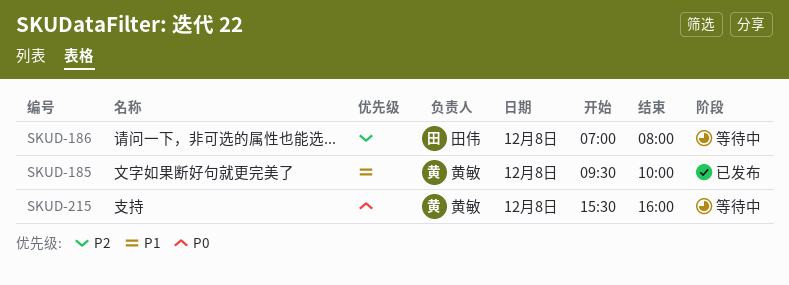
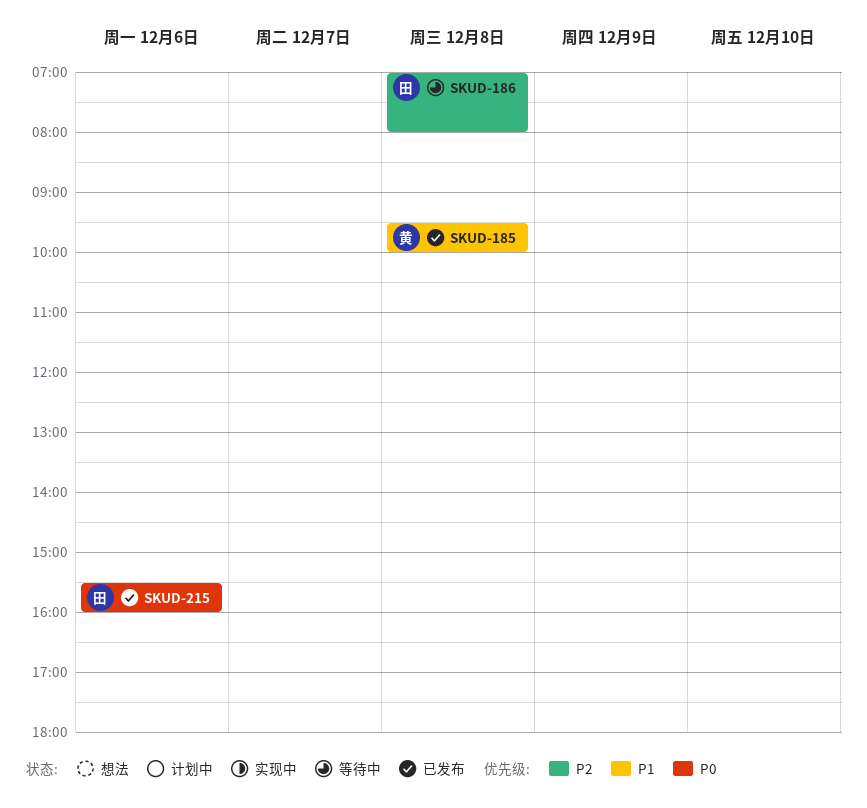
SKUD-215, status: 等待中 -> 已发布
SKUD-215, owner: 黄敏 -> 田伟
SKUD-215, day: Dec 8 -> Dec 6

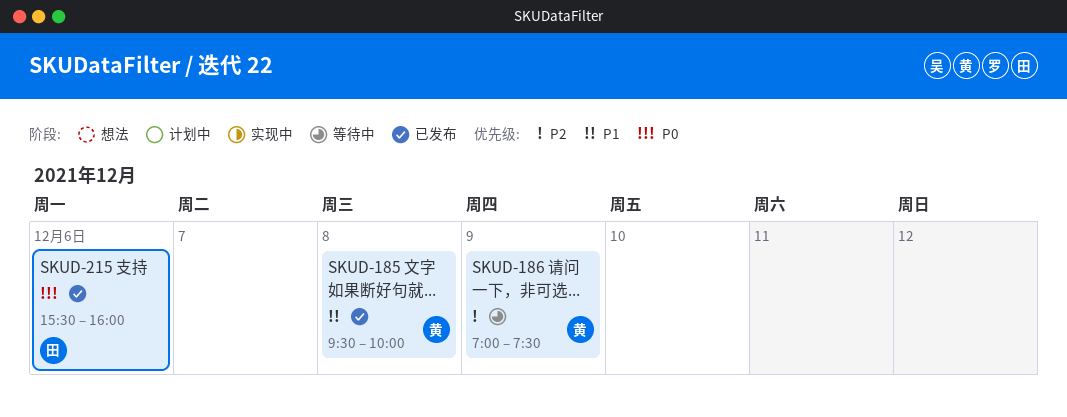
SKUD-186, owner: 田 -> 黄
SKUD-186, day: Dec 8 -> Dec 9
SKUD-186, ends: 08:00 -> 07:30

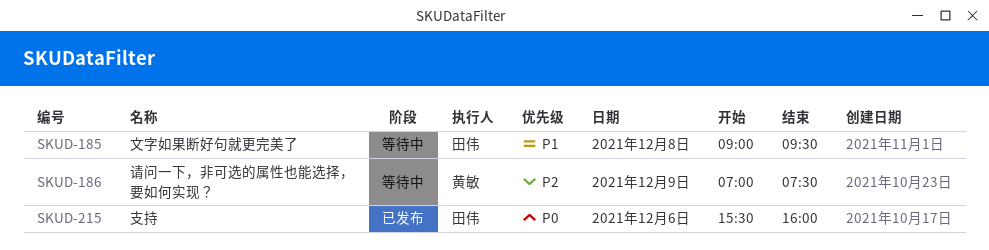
SKUD-185, status: 已发布 -> 等待中
SKUD-185, owner: 黄敏 -> 田伟
SKUD-185, begins: 09:30 -> 09:00
SKUD-185, ends: 10:00 -> 09:30

